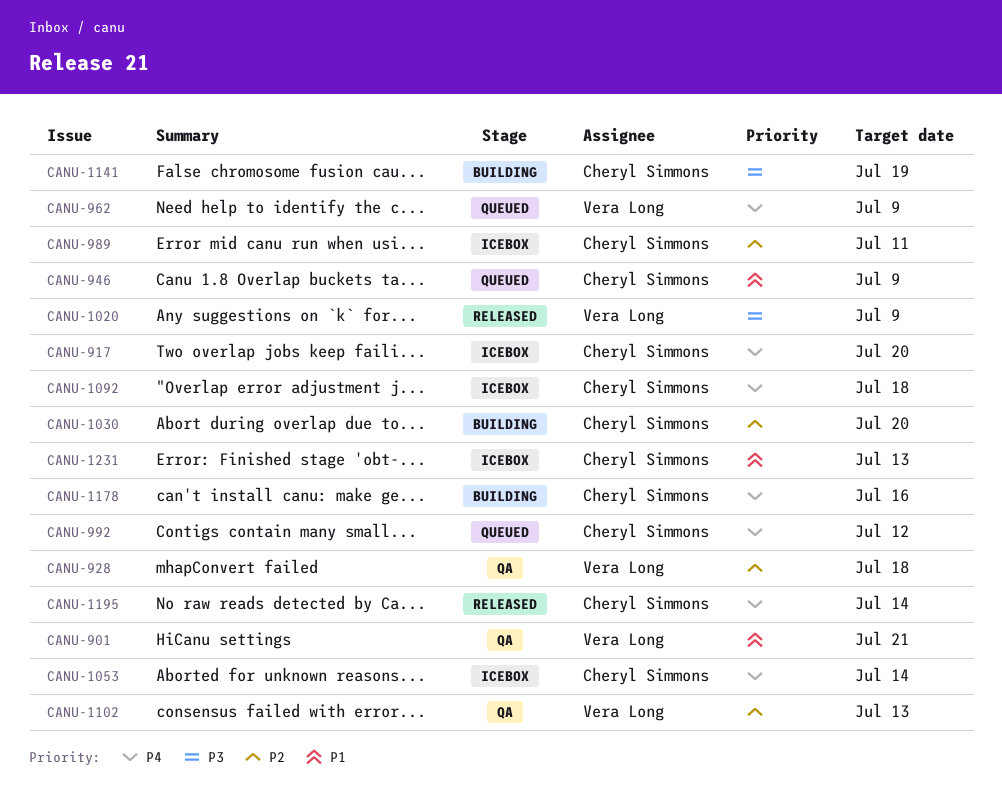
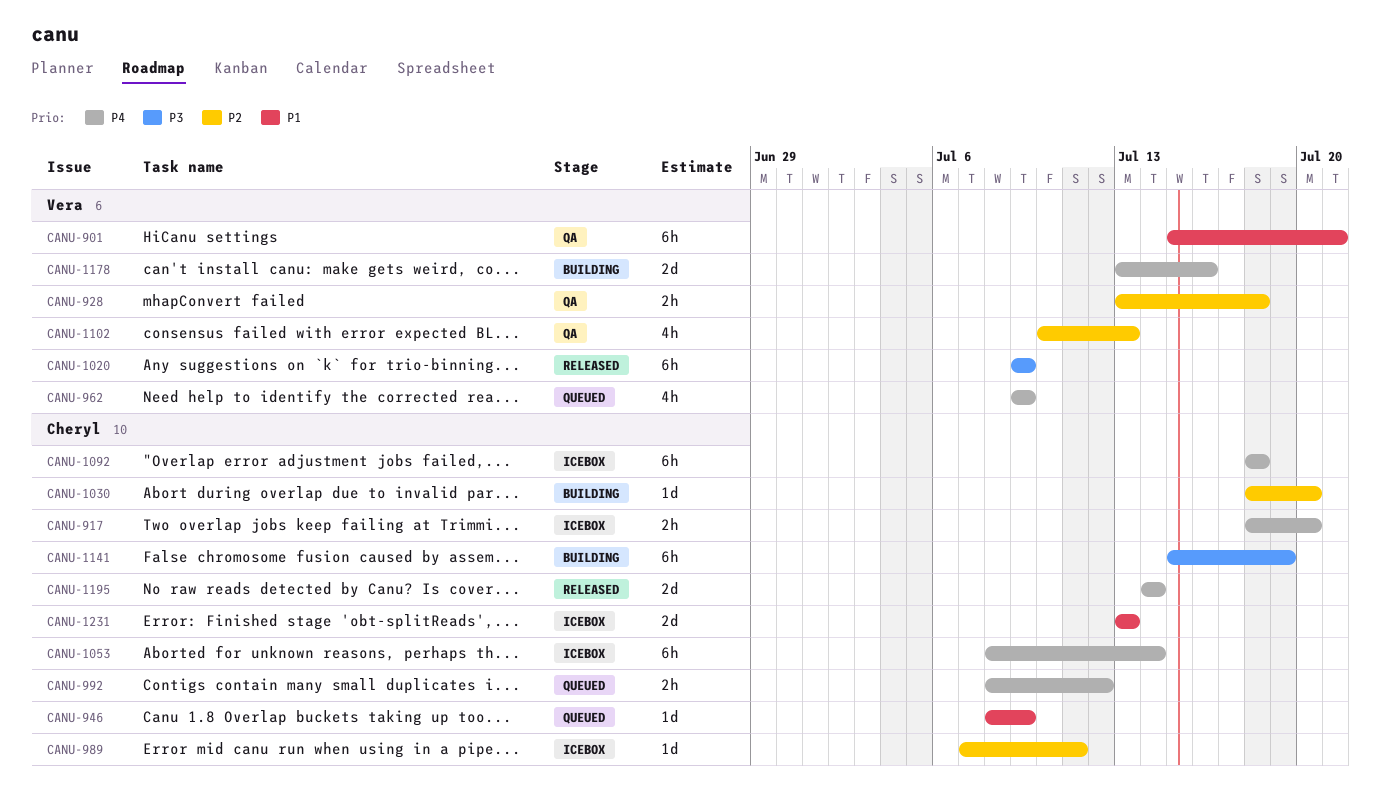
CANU-1178, owner: Cheryl Simmons -> Vera Long

